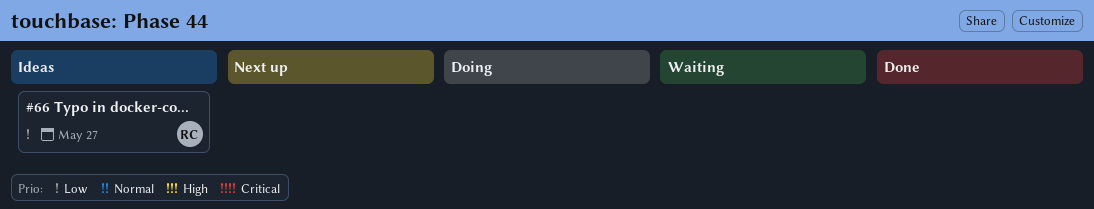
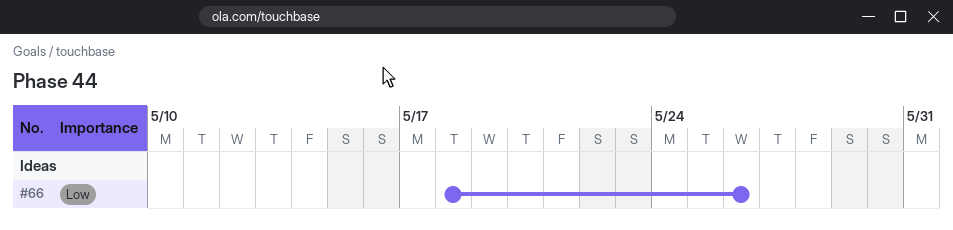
#66, due: May 27 -> May 26

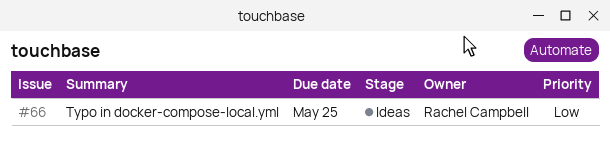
#66, due: May 26 -> May 25

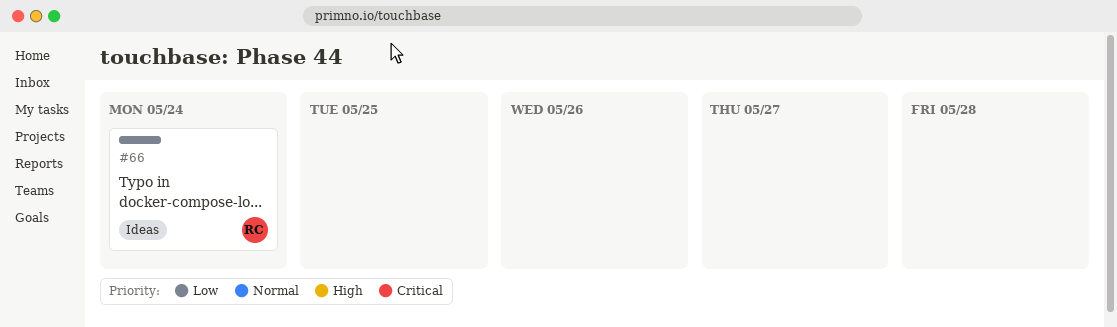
#66, due: May 25 -> May 24

